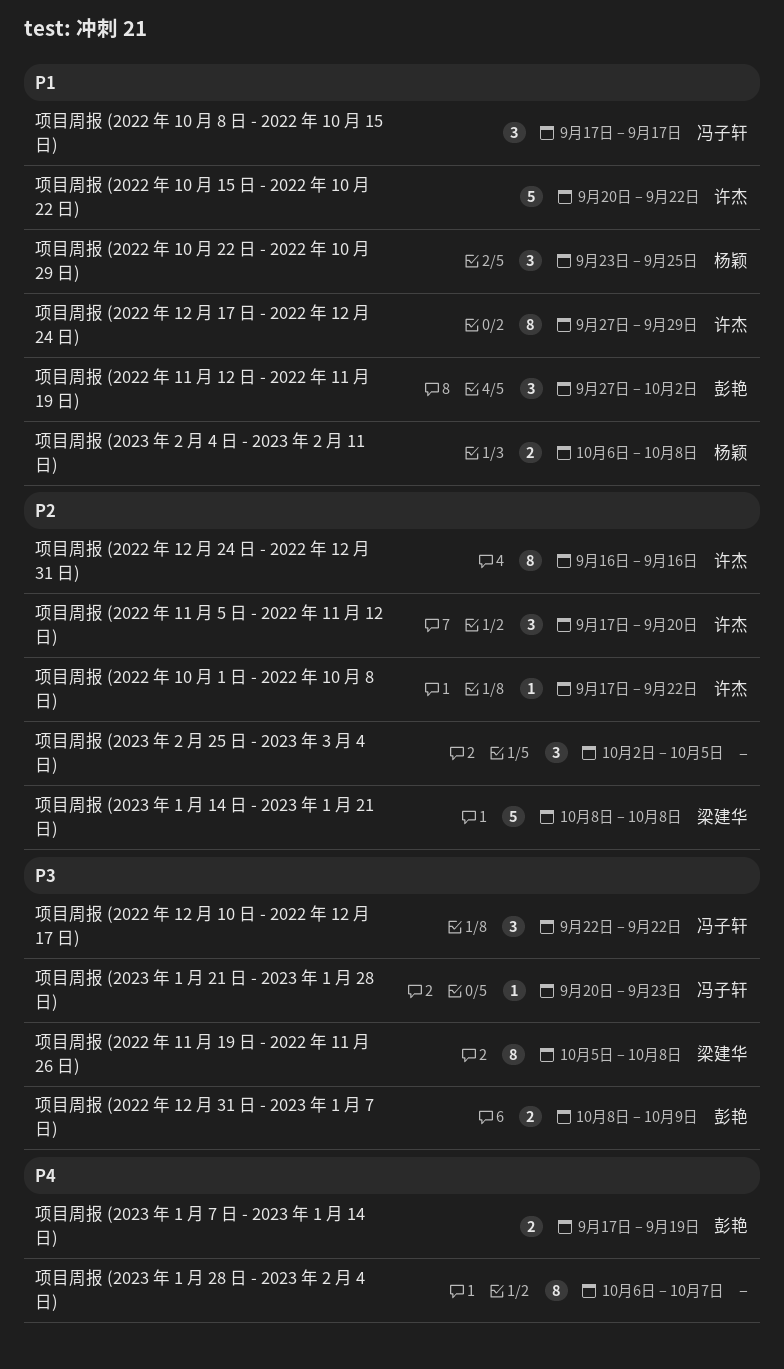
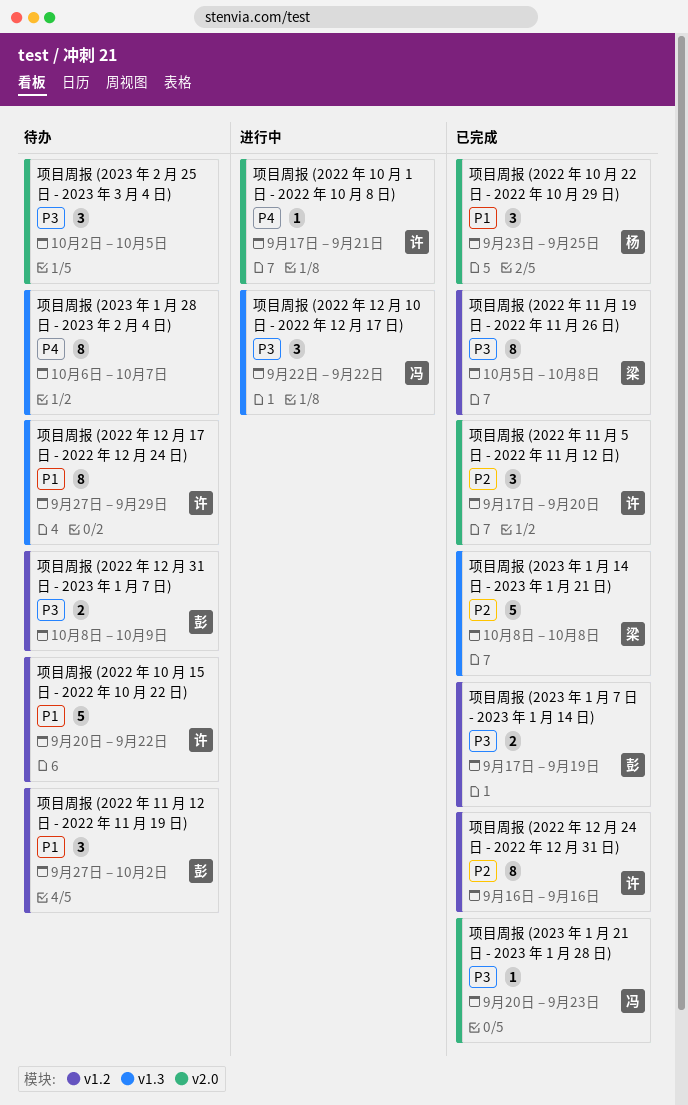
项目周报 (2022 年 10 月 1 日 - 2022 年 10 月 8 日), priority: P2 -> P4
项目周报 (2022 年 10 月 1 日 - 2022 年 10 月 8 日), due: Sep 22 -> Sep 21
项目周报 (2022 年 10 月 8 日 - 2022 年 10 月 15 日): present -> none
项目周报 (2023 年 1 月 7 日 - 2023 年 1 月 14 日), priority: P4 -> P3
项目周报 (2023 年 2 月 25 日 - 2023 年 3 月 4 日), priority: P2 -> P3
项目周报 (2023 年 2 月 4 日 - 2023 年 2 月 11 日): present -> none

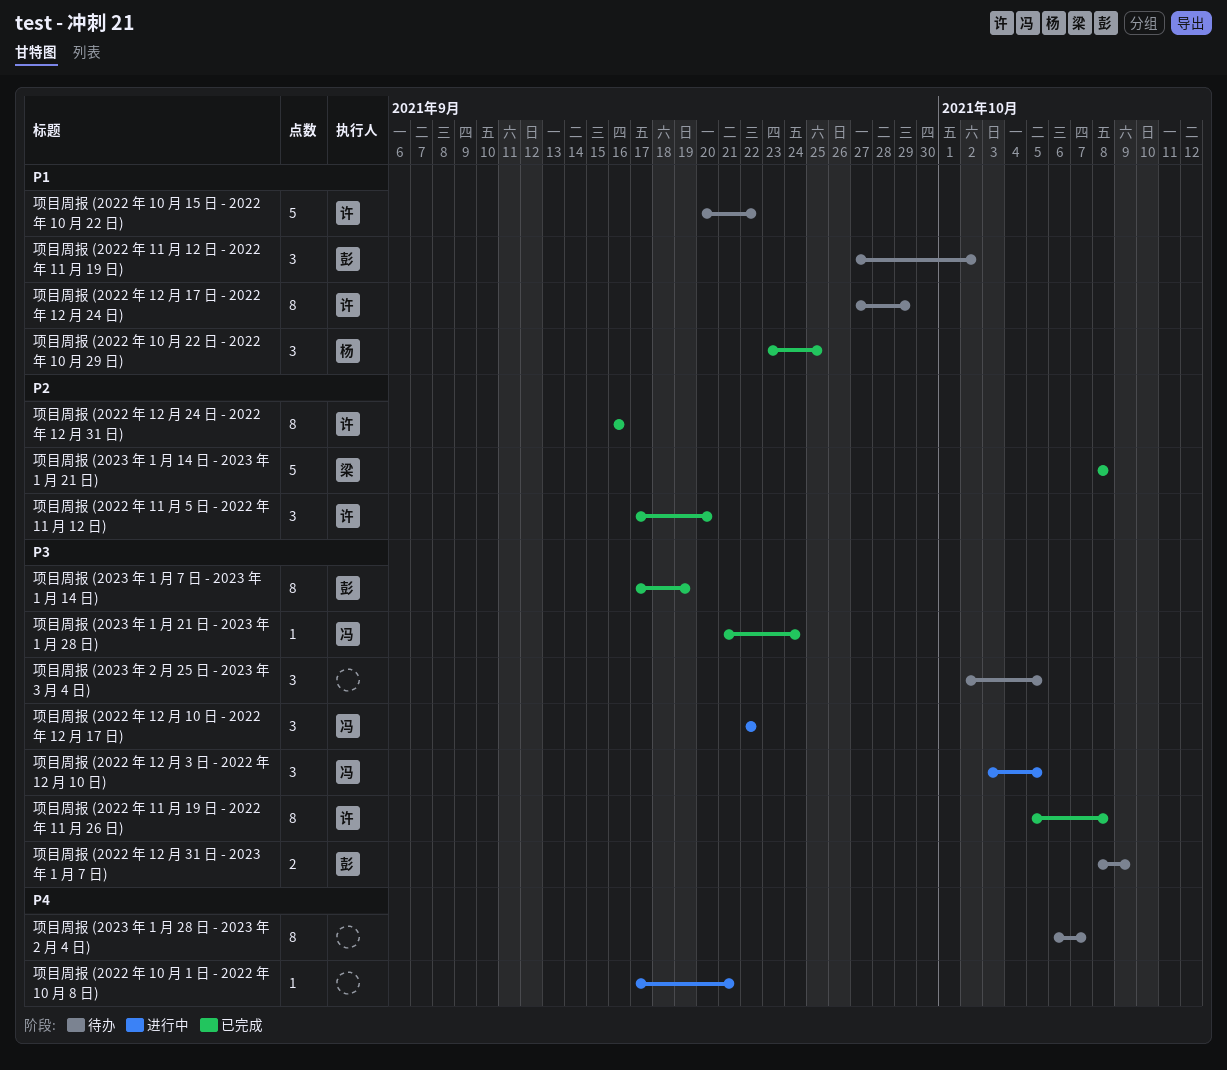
项目周报 (2022 年 10 月 1 日 - 2022 年 10 月 8 日), owner: 许 -> none
项目周报 (2022 年 11 月 19 日 - 2022 年 11 月 26 日), owner: 梁 -> 许
项目周报 (2022 年 12 月 3 日 - 2022 年 12 月 10 日): none -> present
项目周报 (2023 年 1 月 21 日 - 2023 年 1 月 28 日), start: Sep 20 -> Sep 21
项目周报 (2023 年 1 月 21 日 - 2023 年 1 月 28 日), due: Sep 23 -> Sep 24
项目周报 (2023 年 1 月 7 日 - 2023 年 1 月 14 日), estimate: 2 -> 8

